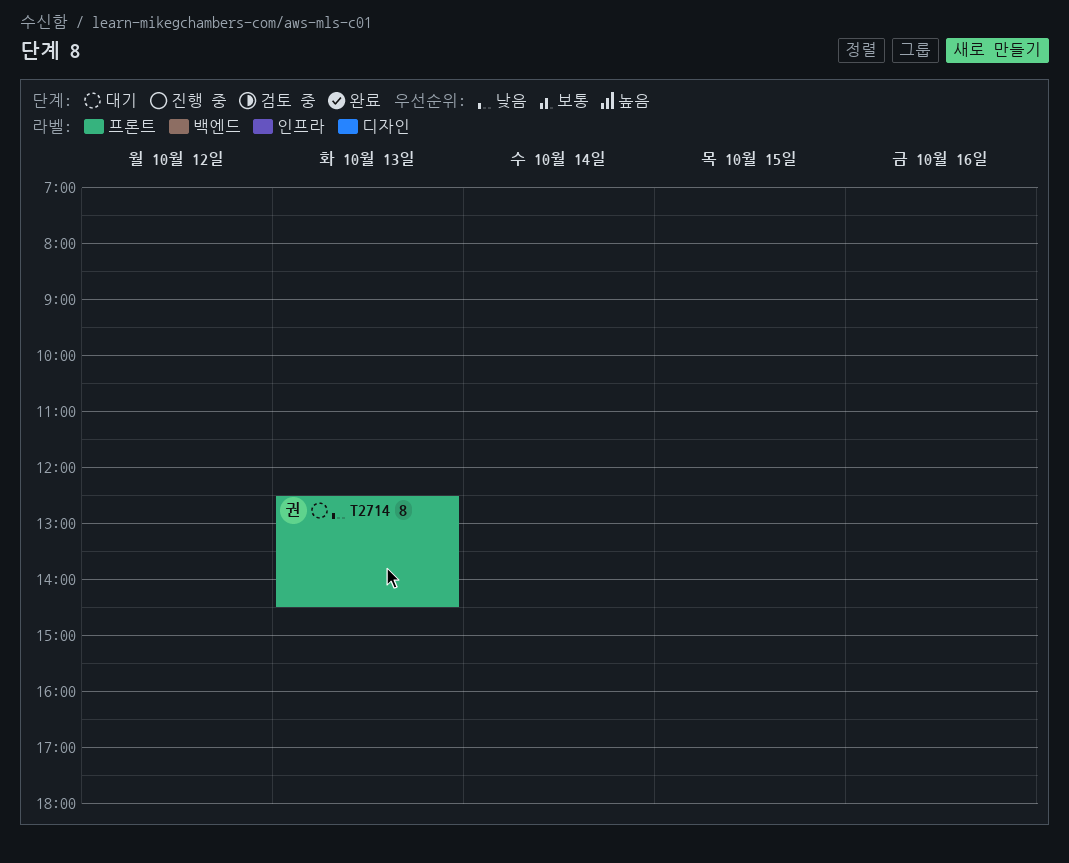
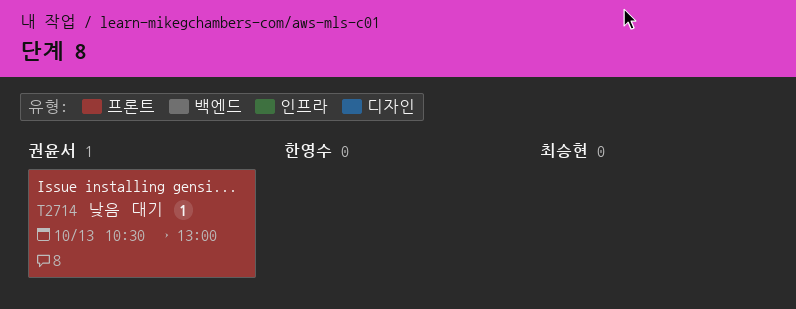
T2714, estimate: 8 -> 1
T2714, begins: 12:30 -> 10:30
T2714, ends: 14:30 -> 13:00

